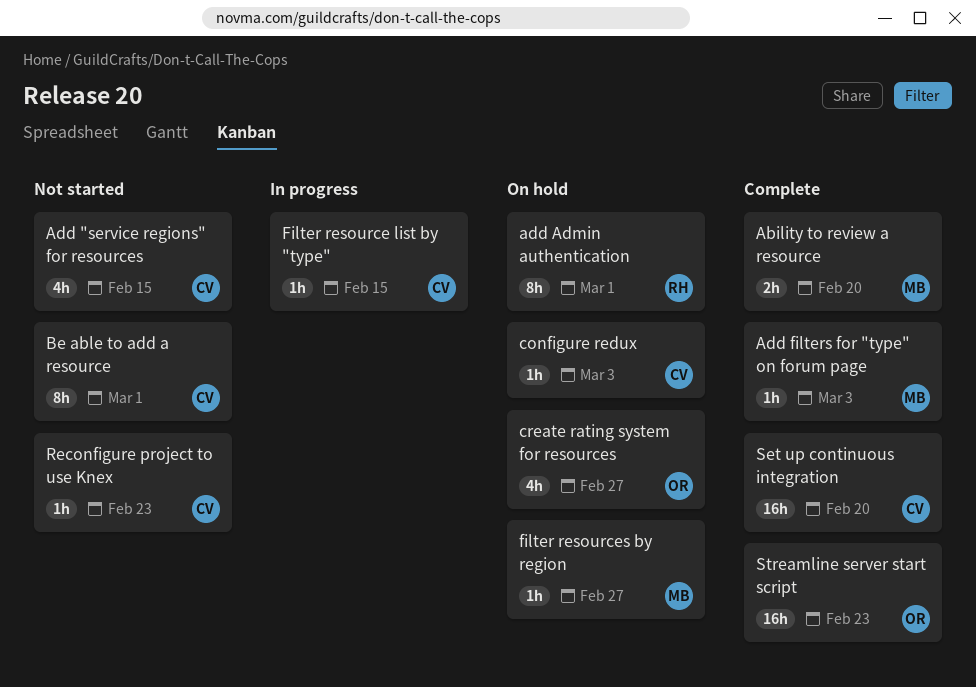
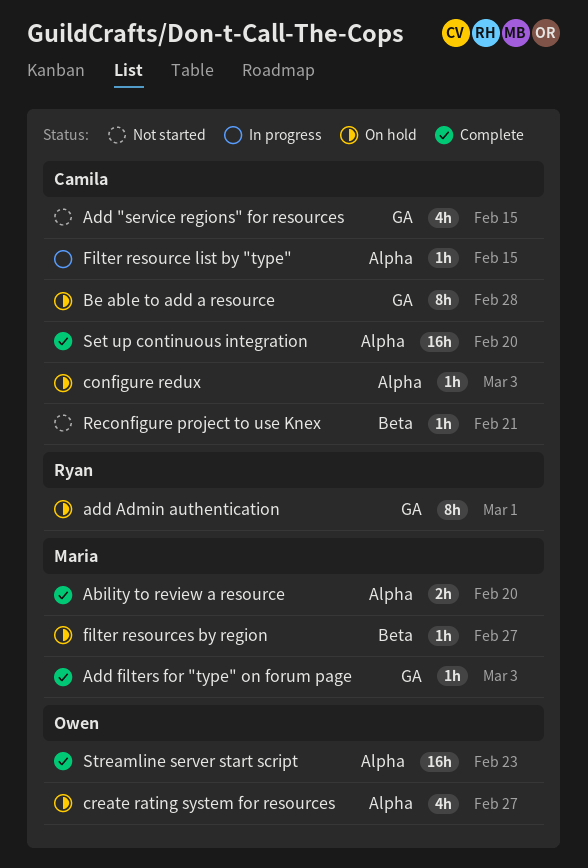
Be able to add a resource, status: Not started -> On hold
Be able to add a resource, due: Mar 1 -> Feb 28
Reconfigure project to use Knex, due: Feb 23 -> Feb 21

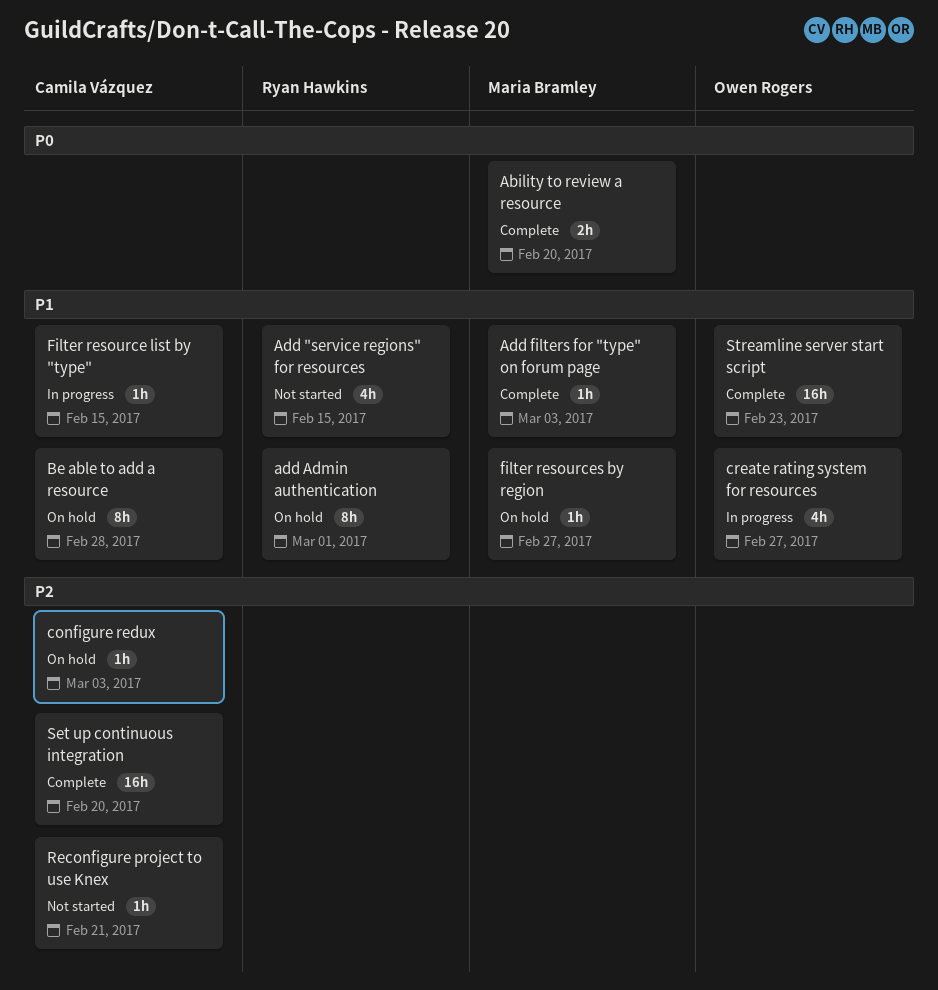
Add "service regions" for resources, owner: Camila Vázquez -> Ryan Hawkins
create rating system for resources, status: On hold -> In progress

